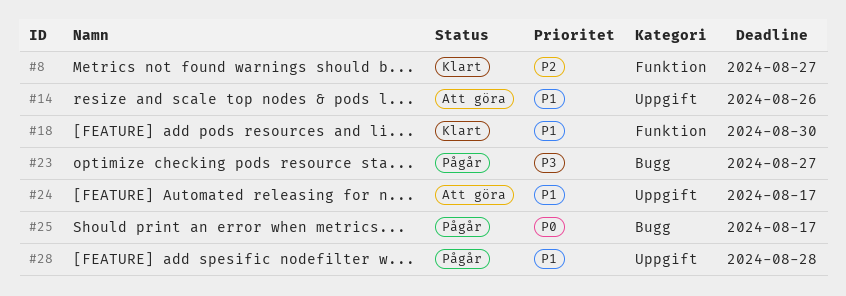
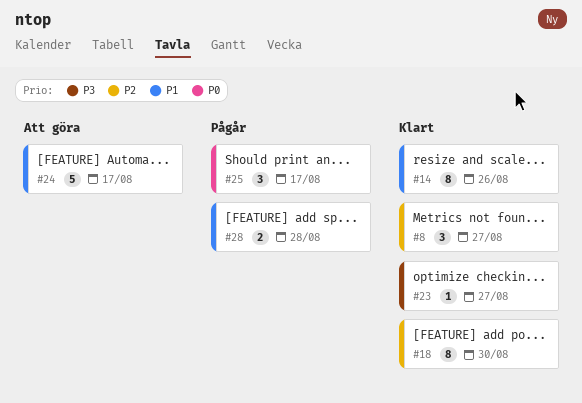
#14, status: Att göra -> Klart
#18, priority: P1 -> P2
#23, status: Pågår -> Klart

